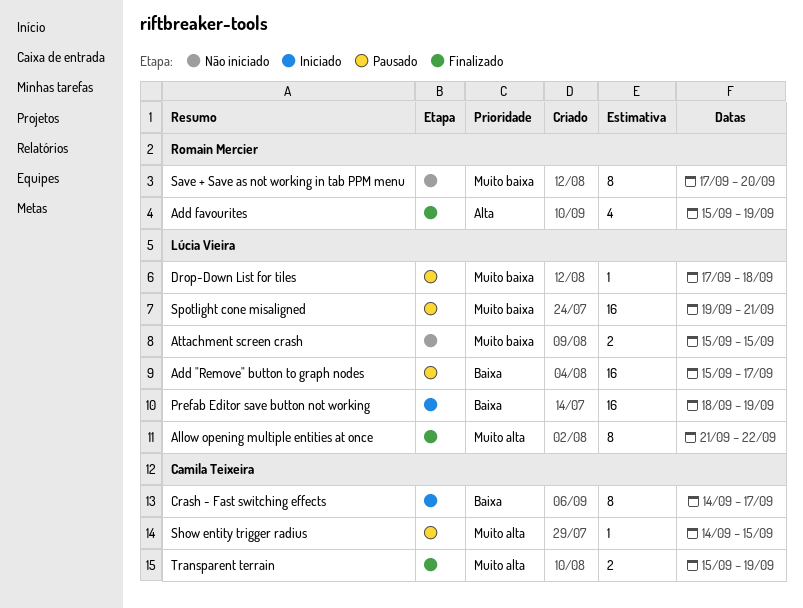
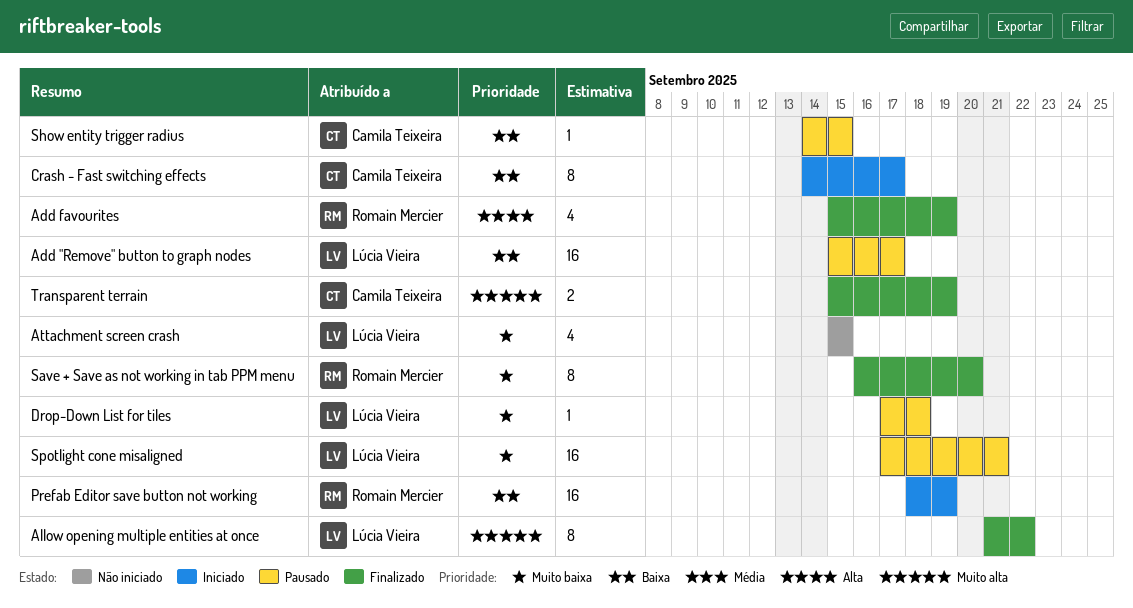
Attachment screen crash, estimate: 2 -> 4
Prefab Editor save button not working, owner: Lúcia Vieira -> Romain Mercier
Save + Save as not working in tab PPM menu, status: Não iniciado -> Finalizado
Save + Save as not working in tab PPM menu, start: Sep 17 -> Sep 16
Show entity trigger radius, priority: Muito alta -> Baixa
Spotlight cone misaligned, start: Sep 19 -> Sep 17

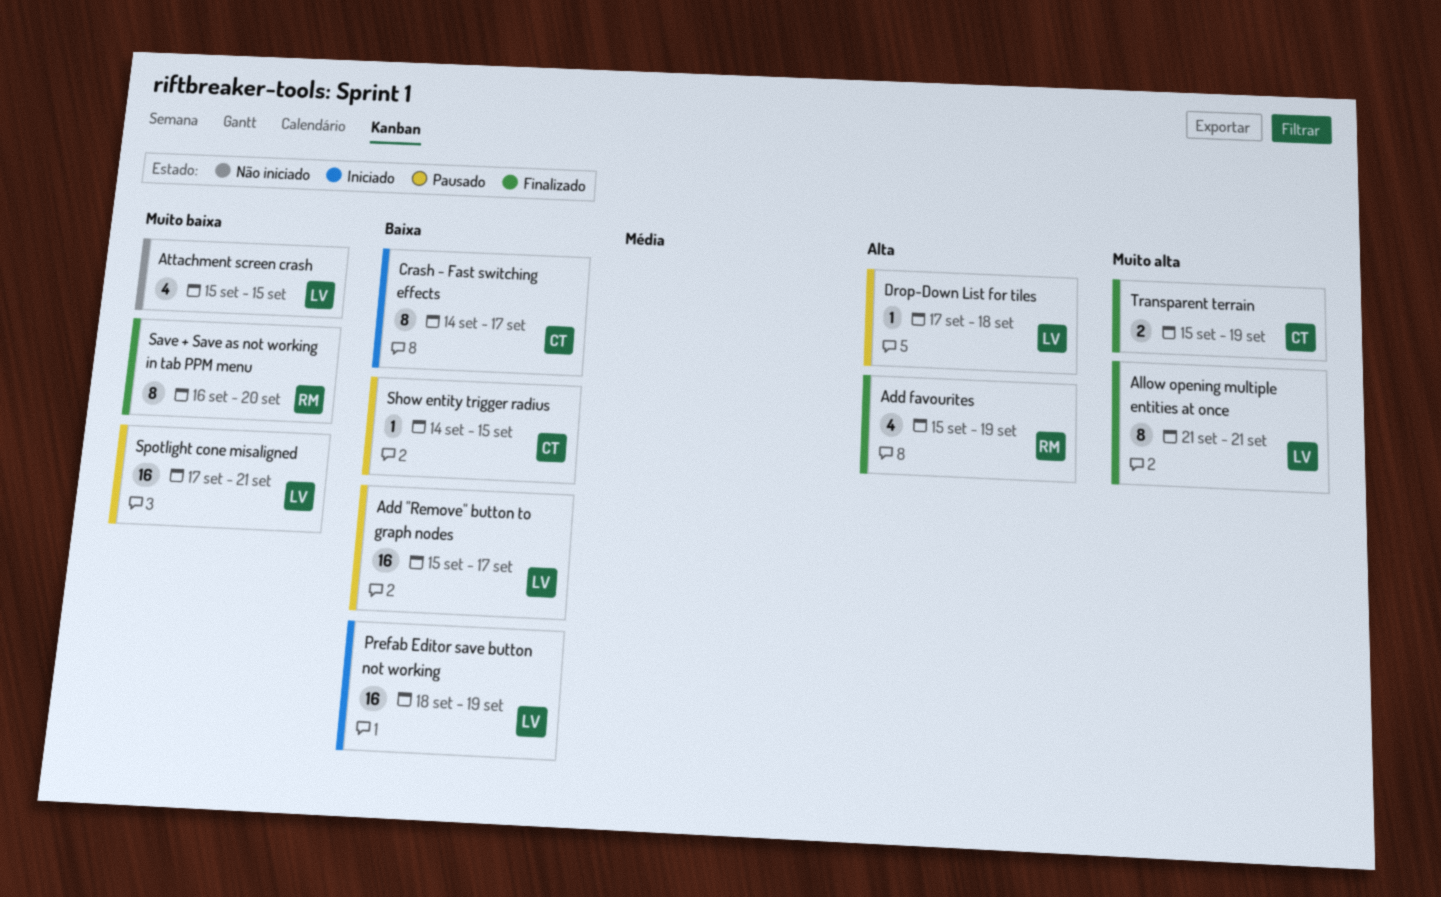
Allow opening multiple entities at once, due: Sep 22 -> Sep 21
Drop-Down List for tiles, priority: Muito baixa -> Alta
Prefab Editor save button not working, owner: Romain Mercier -> Lúcia Vieira

